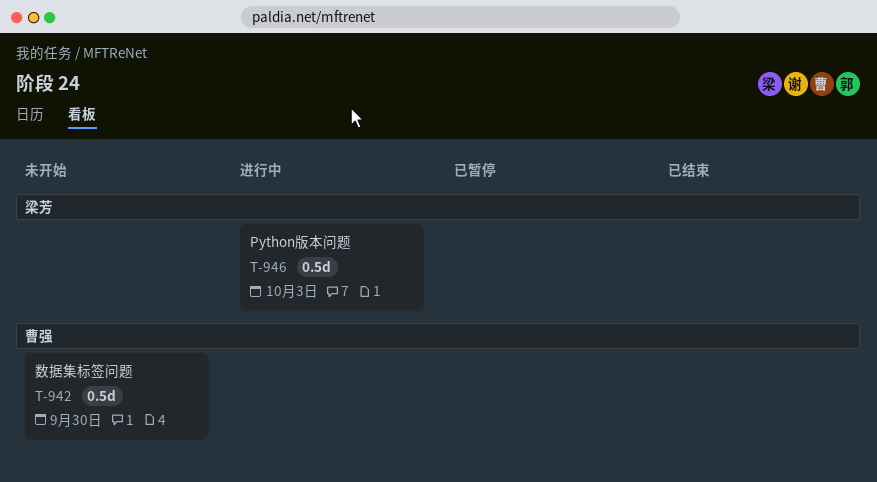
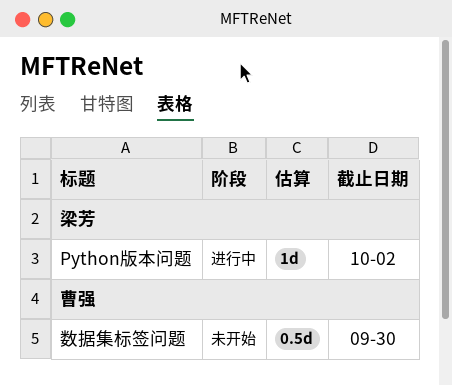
Python版本问题, estimate: 0.5d -> 1d
Python版本问题, due: Oct 3 -> Oct 2

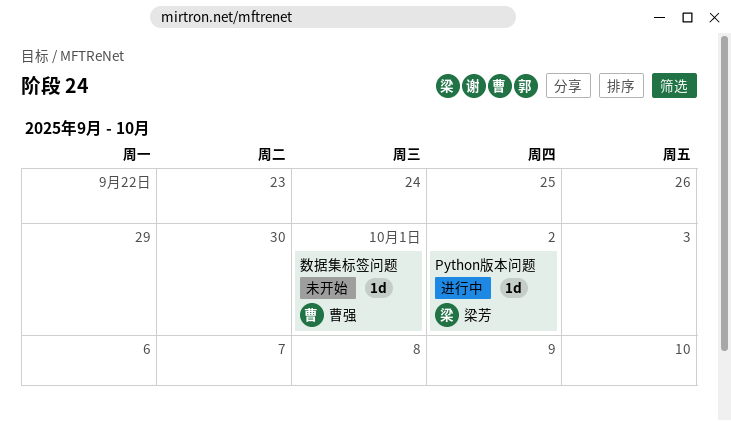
数据集标签问题, estimate: 0.5d -> 1d
数据集标签问题, due: Sep 30 -> Oct 1

